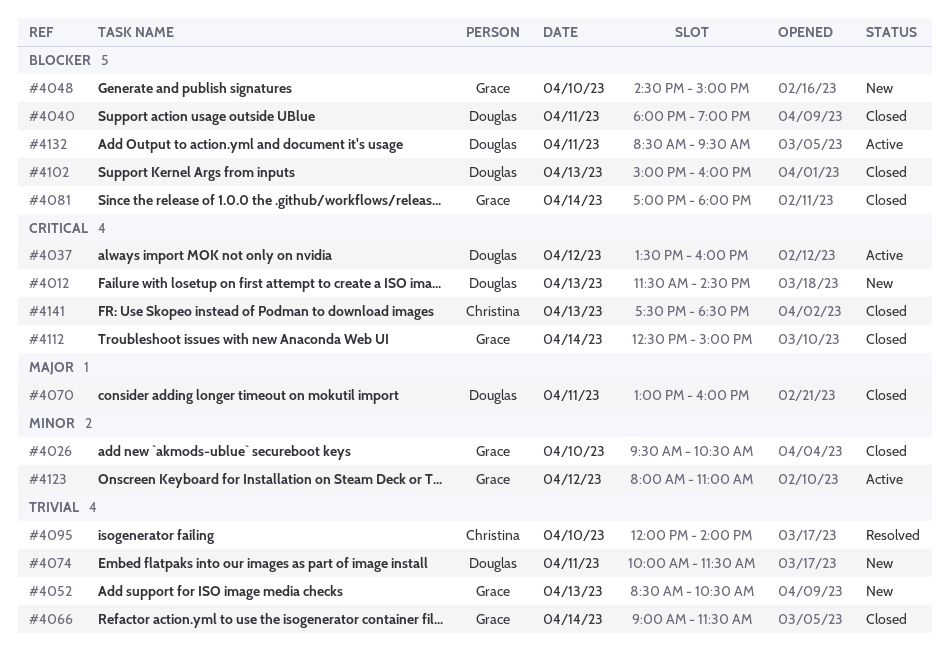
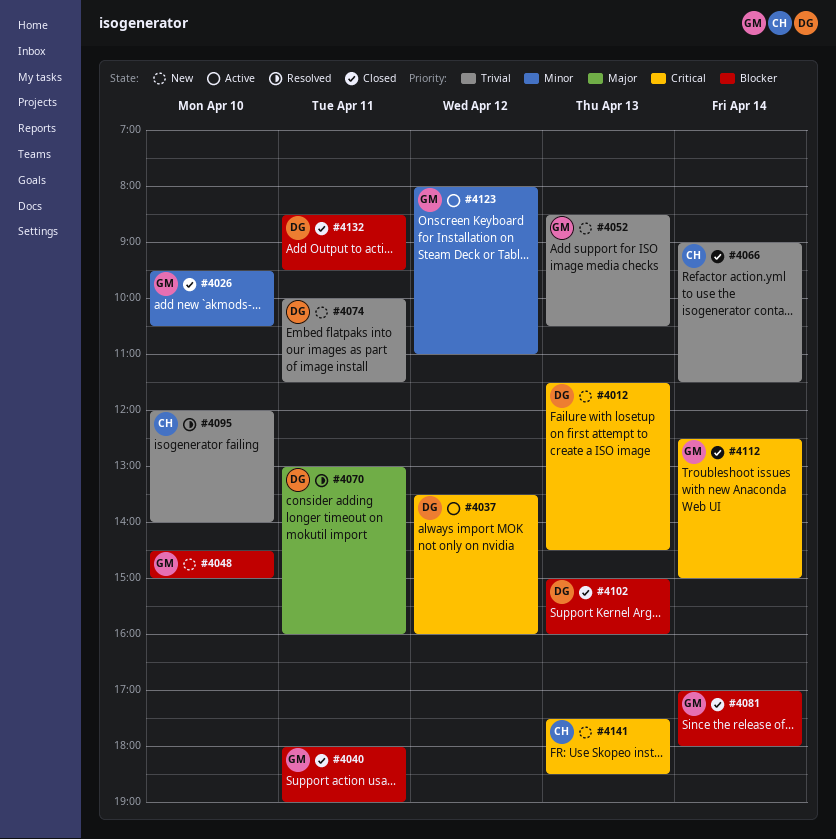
#4040, owner: Douglas -> Grace
#4066, owner: Grace -> Christina
#4070, status: Closed -> Resolved
#4132, status: Active -> Closed
#4141, status: Closed -> New

